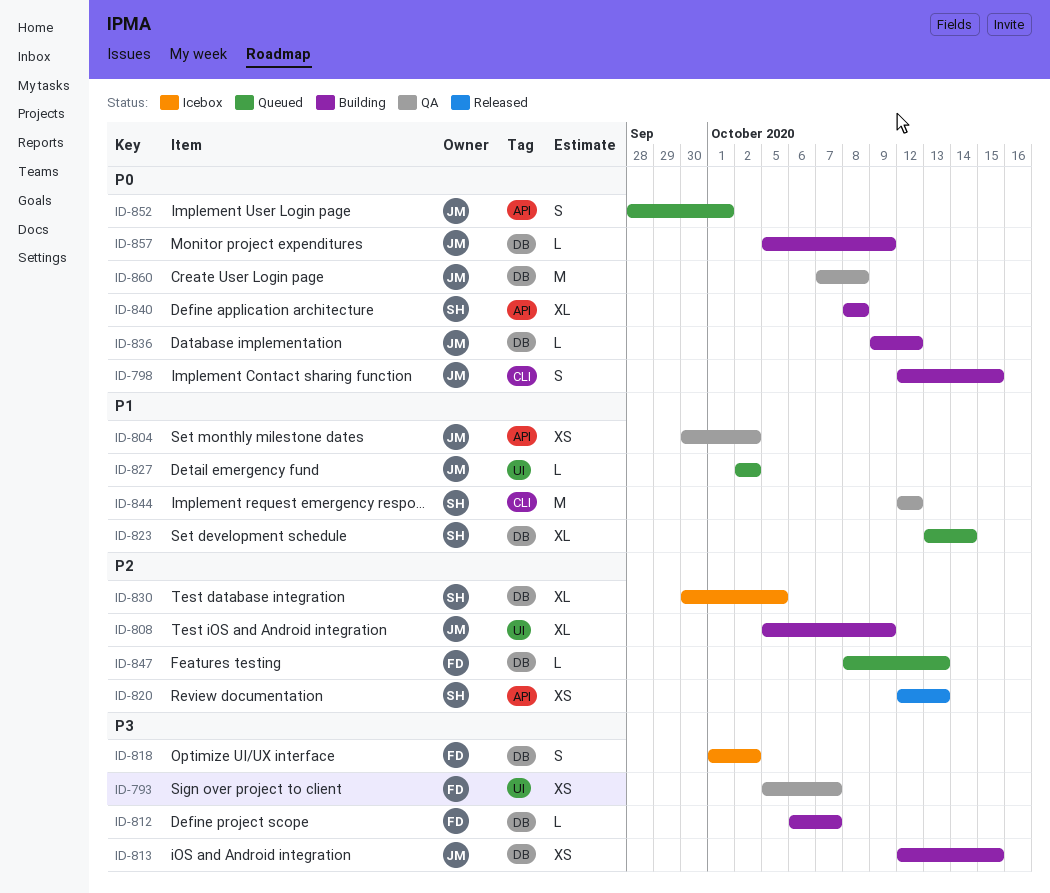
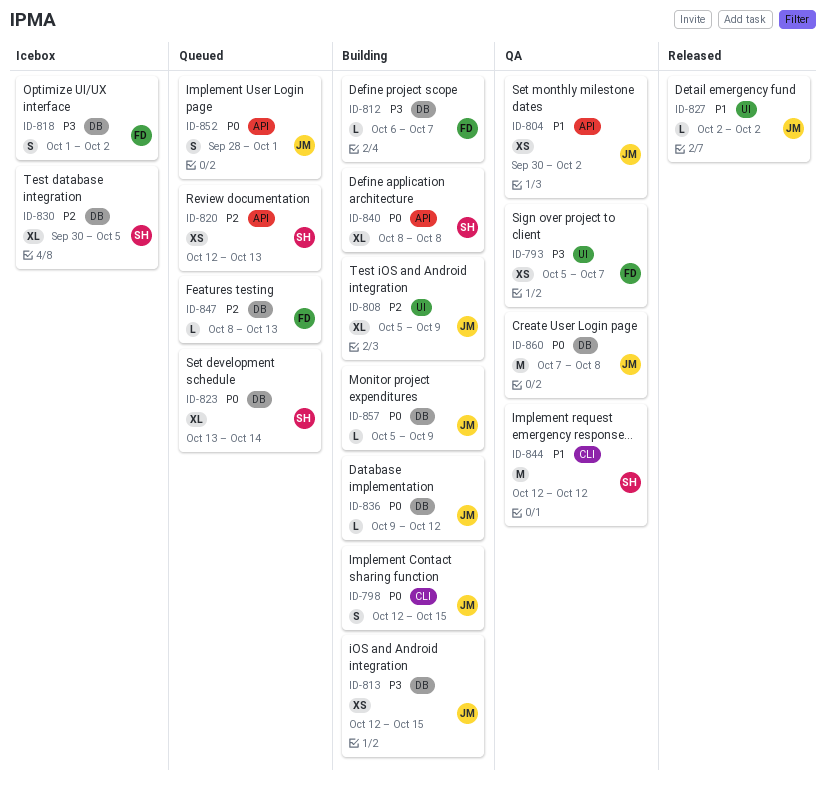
ID-820, status: Released -> Queued
ID-823, priority: P1 -> P0
ID-827, status: Queued -> Released

